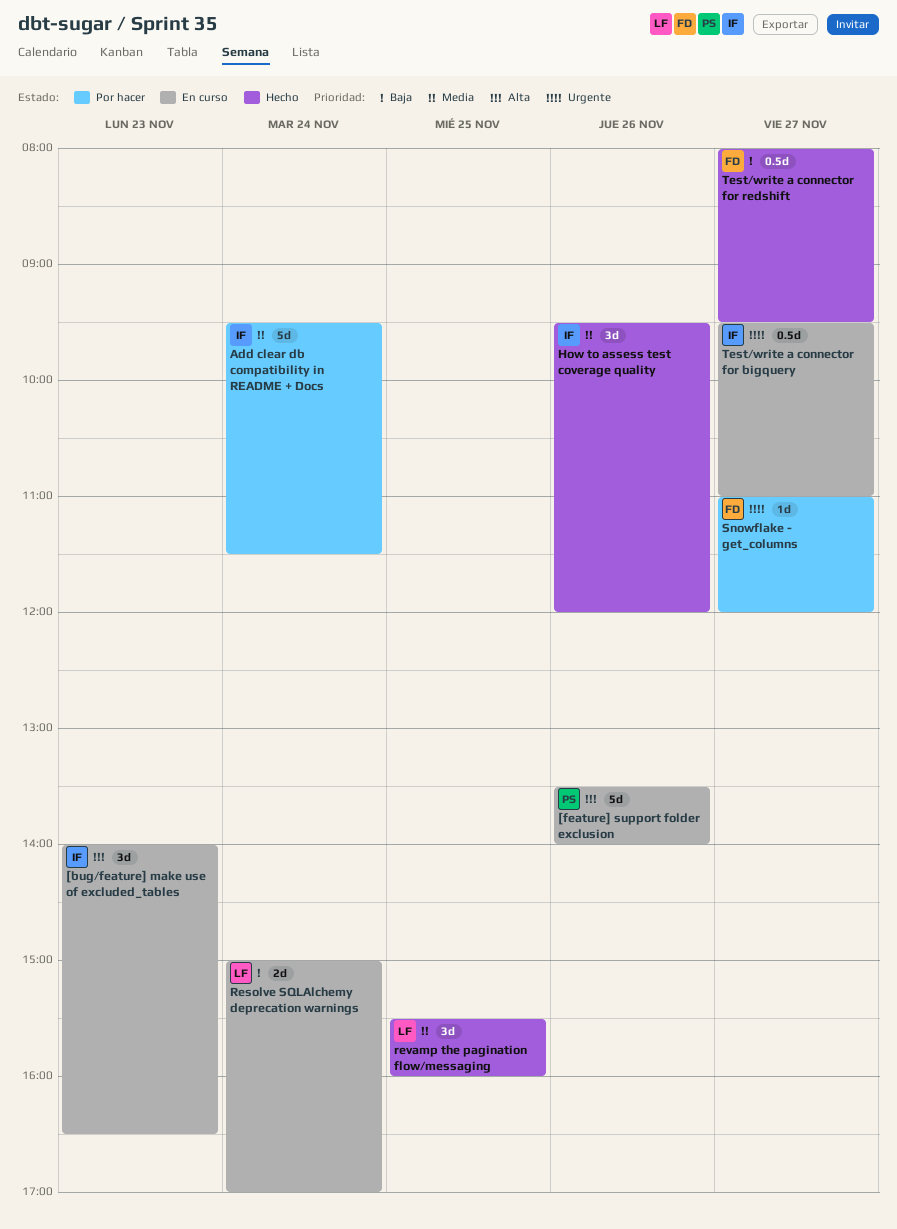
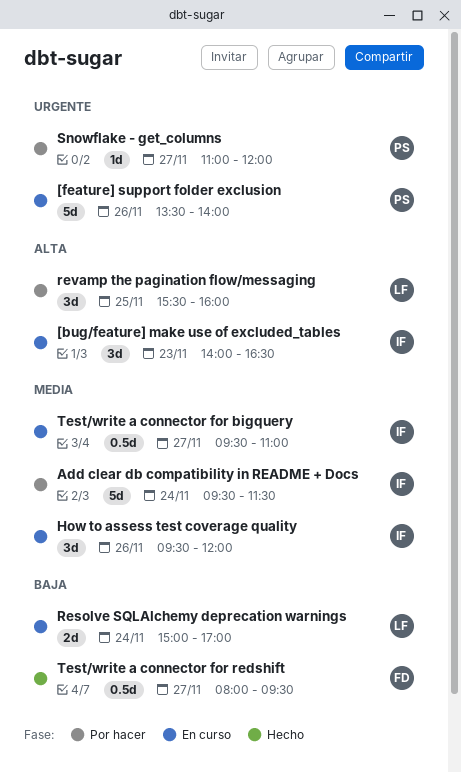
[feature] support folder exclusion, priority: Alta -> Urgente
How to assess test coverage quality, status: Hecho -> En curso
revamp the pagination flow/messaging, status: Hecho -> Por hacer
revamp the pagination flow/messaging, priority: Media -> Alta
Snowflake - get_columns, owner: FD -> PS
Test/write a connector for bigquery, priority: Urgente -> Media

